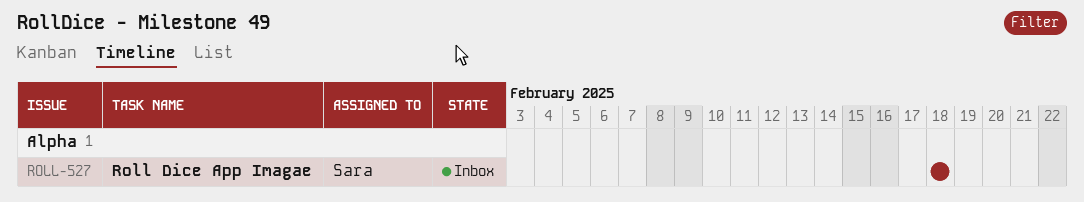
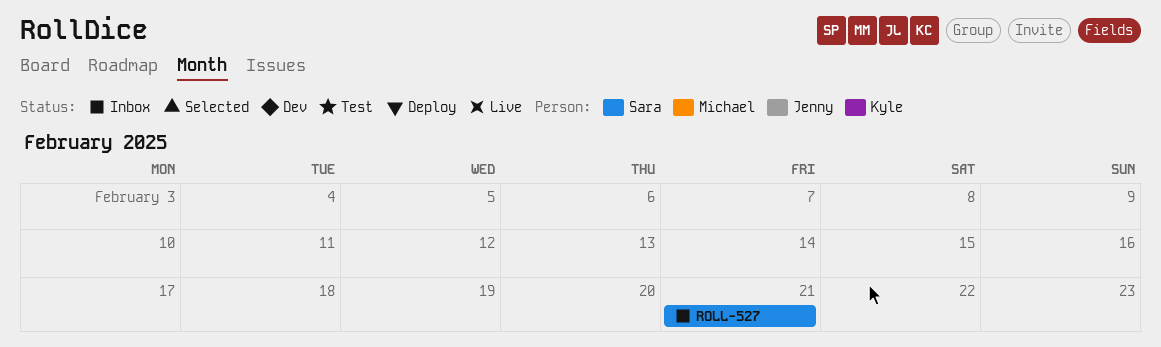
ROLL-527, start: Feb 18 -> Feb 21
ROLL-527, due: Feb 18 -> Feb 21

